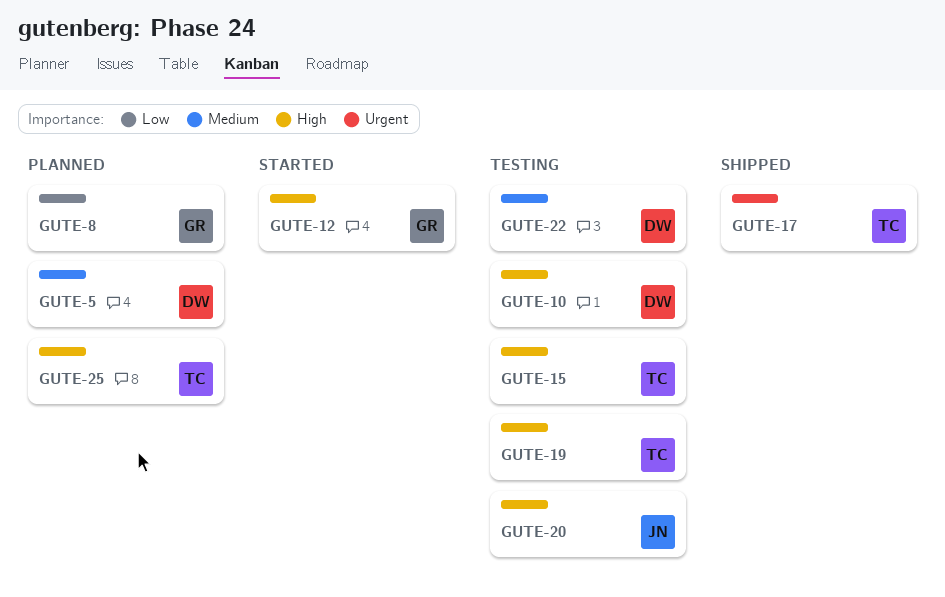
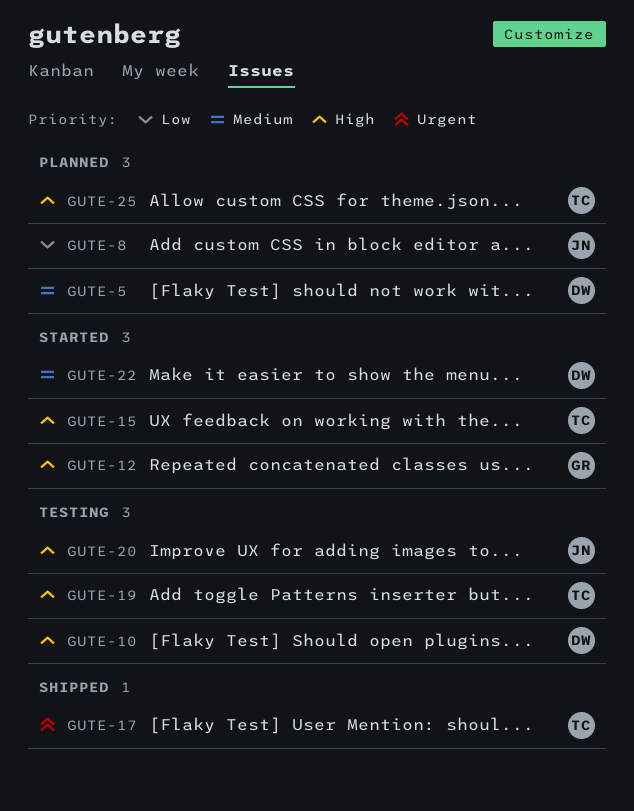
GUTE-8, owner: GR -> JN
GUTE-15, status: Testing -> Started
GUTE-22, status: Testing -> Started

